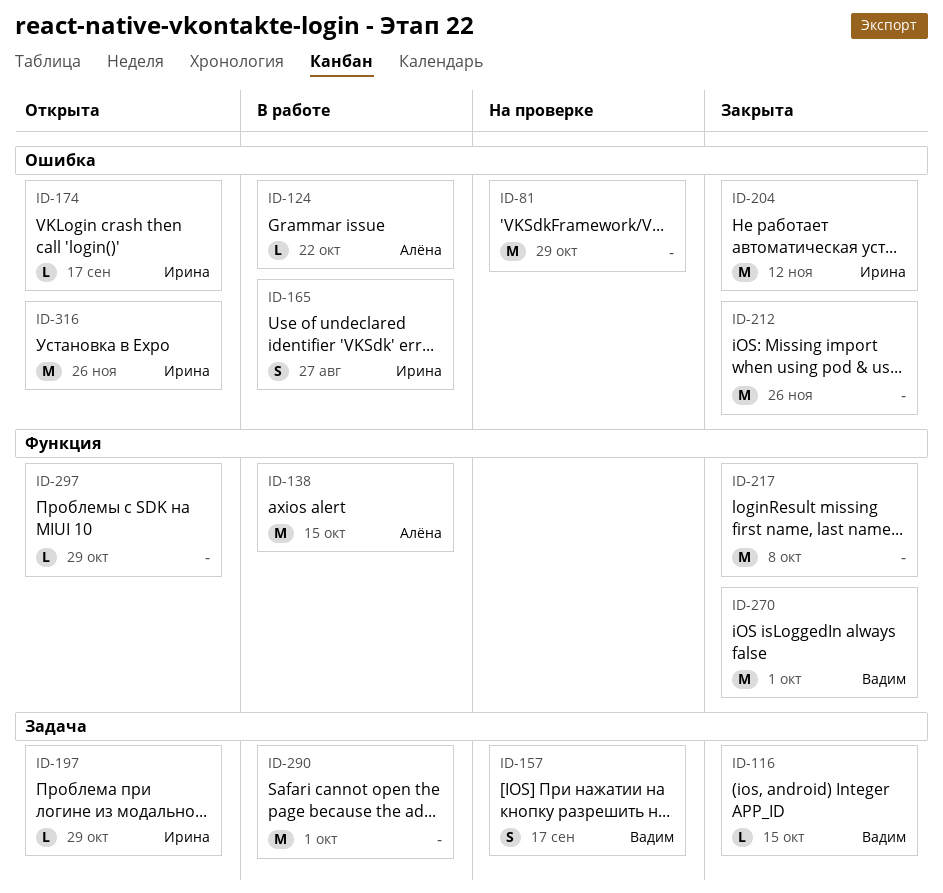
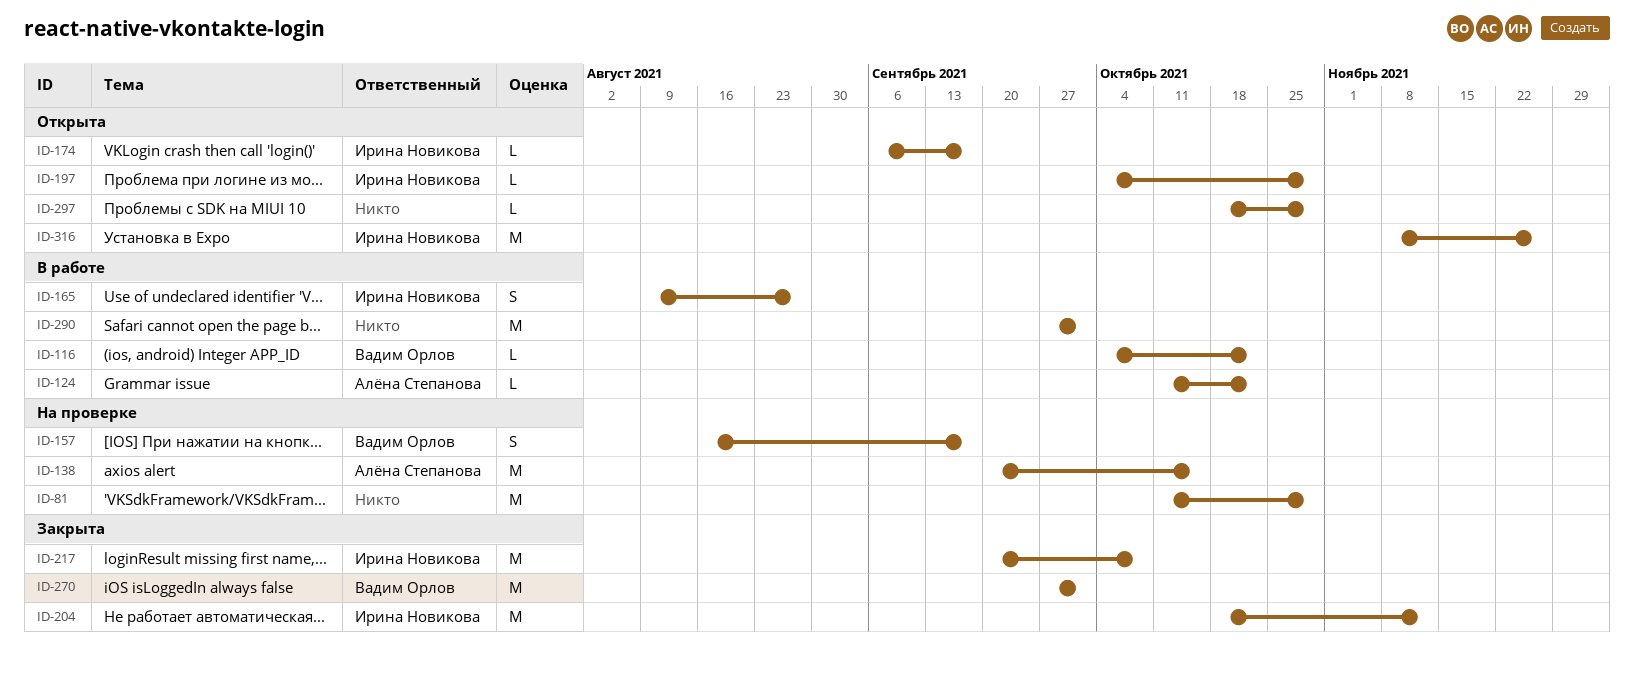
ID-116, status: Закрыта -> В работе
ID-116, due: Oct 15 -> Oct 22
ID-138, status: В работе -> На проверке
ID-212: present -> none
ID-217, owner: none -> Ирина Новикова

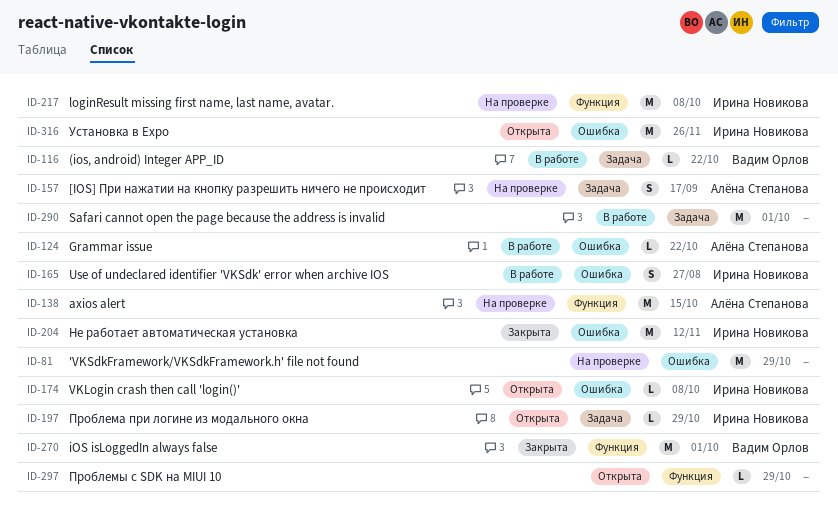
ID-157, owner: Вадим Орлов -> Алёна Степанова
ID-174, due: Sep 17 -> Oct 8
ID-217, status: Закрыта -> На проверке

